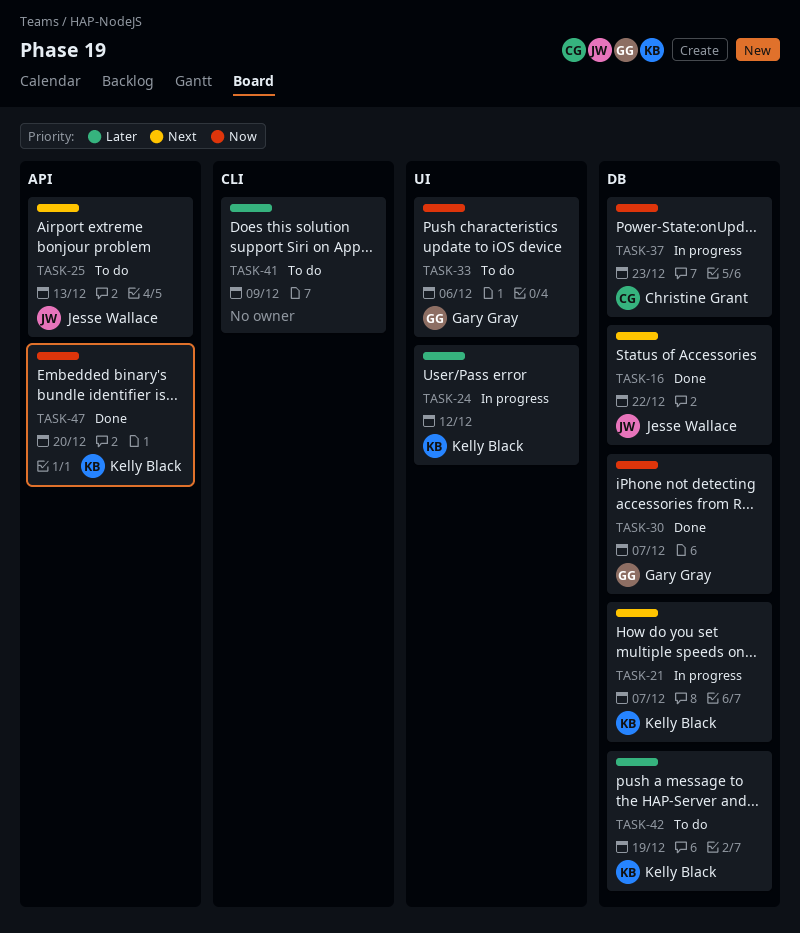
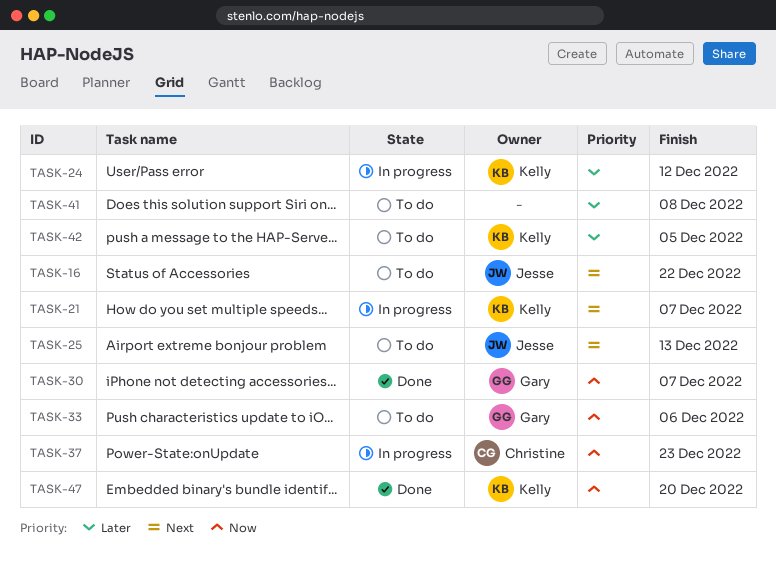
TASK-16, status: Done -> To do
TASK-41, due: Dec 9 -> Dec 8
TASK-42, due: Dec 19 -> Dec 5

